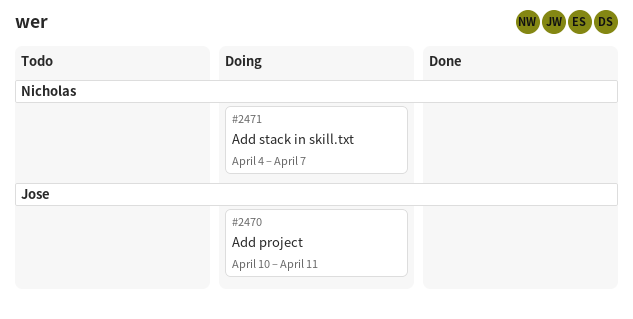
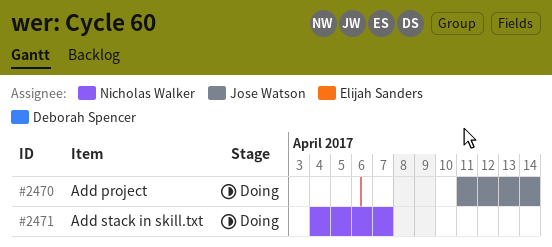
#2470, start: Apr 10 -> Apr 11
#2470, due: Apr 11 -> Apr 14

